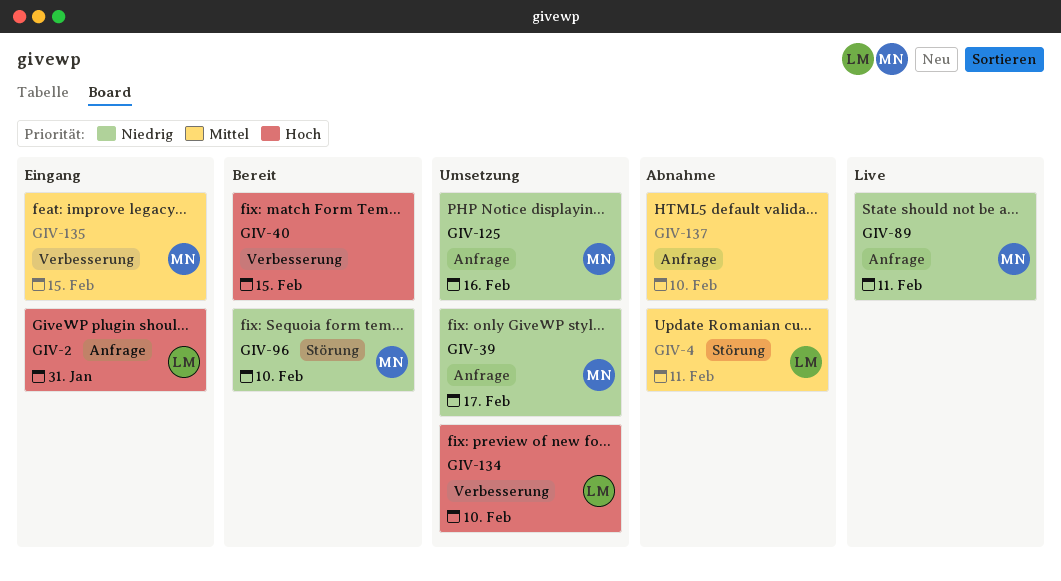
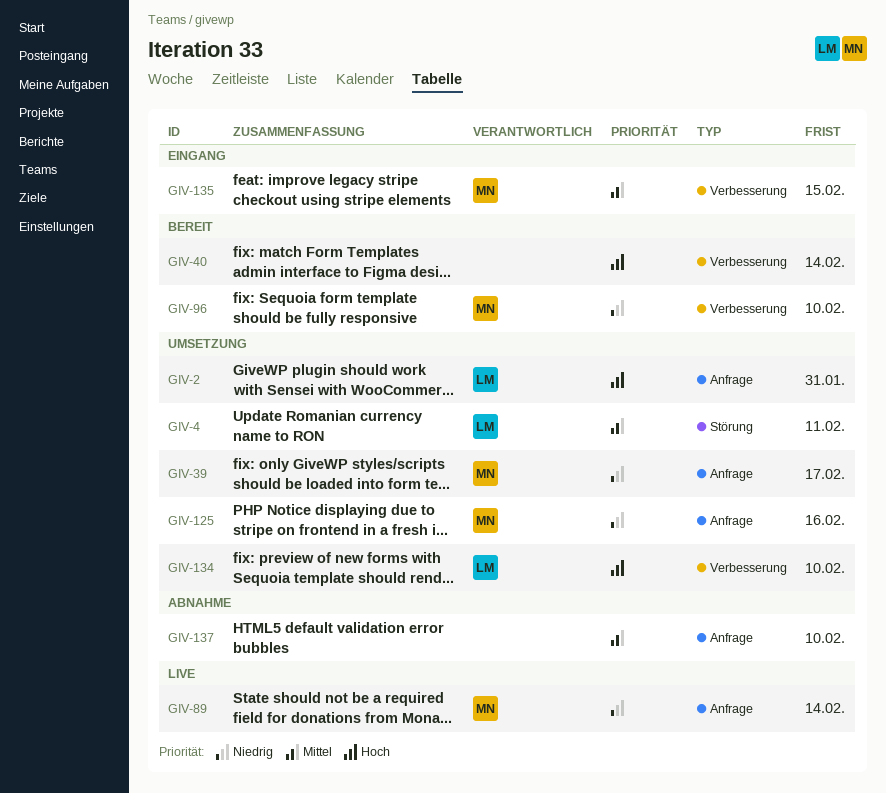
GIV-2, status: Eingang -> Umsetzung
GIV-4, status: Abnahme -> Umsetzung
GIV-40, due: Feb 15 -> Feb 14
GIV-89, due: Feb 11 -> Feb 14
GIV-96, label: Störung -> Verbesserung

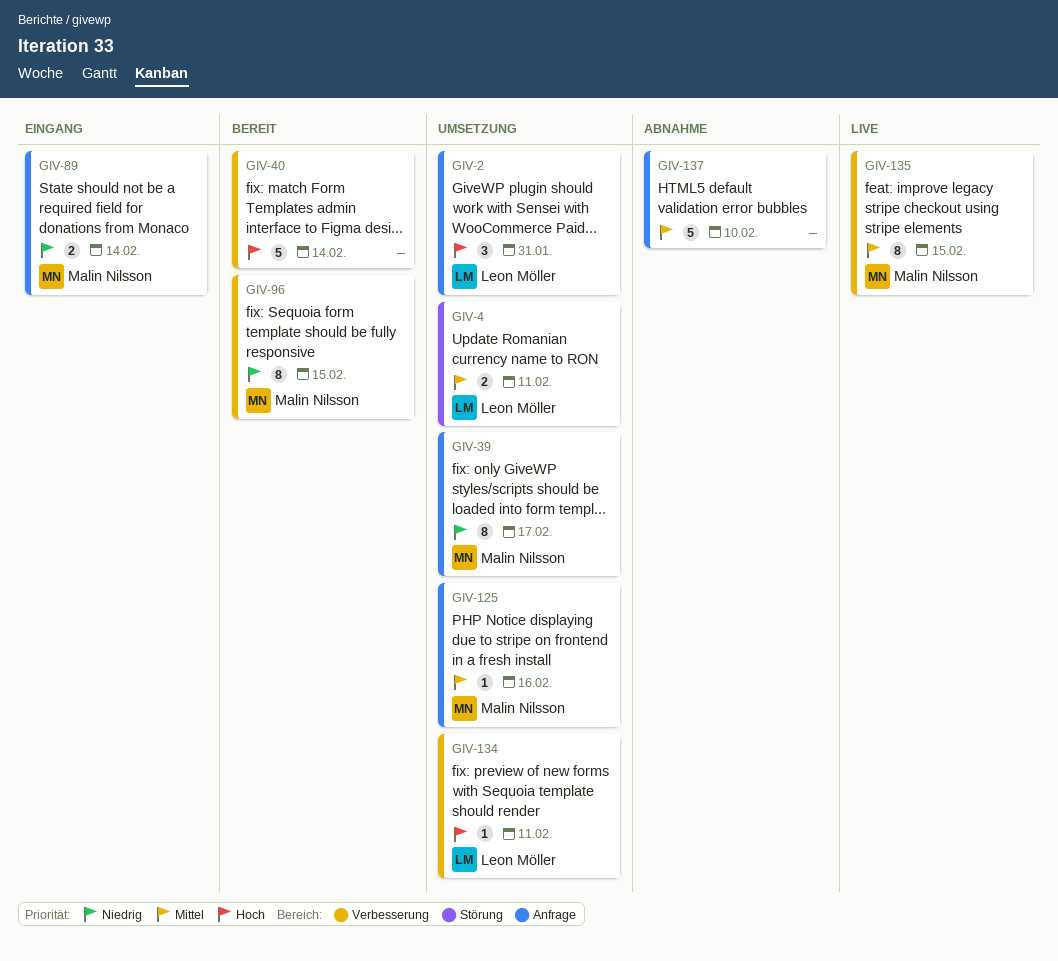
GIV-89, status: Live -> Eingang
GIV-96, due: Feb 10 -> Feb 15
GIV-125, priority: Niedrig -> Mittel
GIV-134, due: Feb 10 -> Feb 11
GIV-135, status: Eingang -> Live

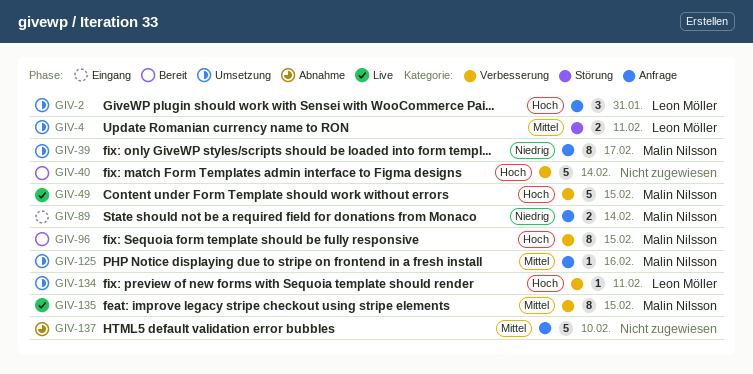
GIV-49: none -> present
GIV-96, priority: Niedrig -> Hoch

